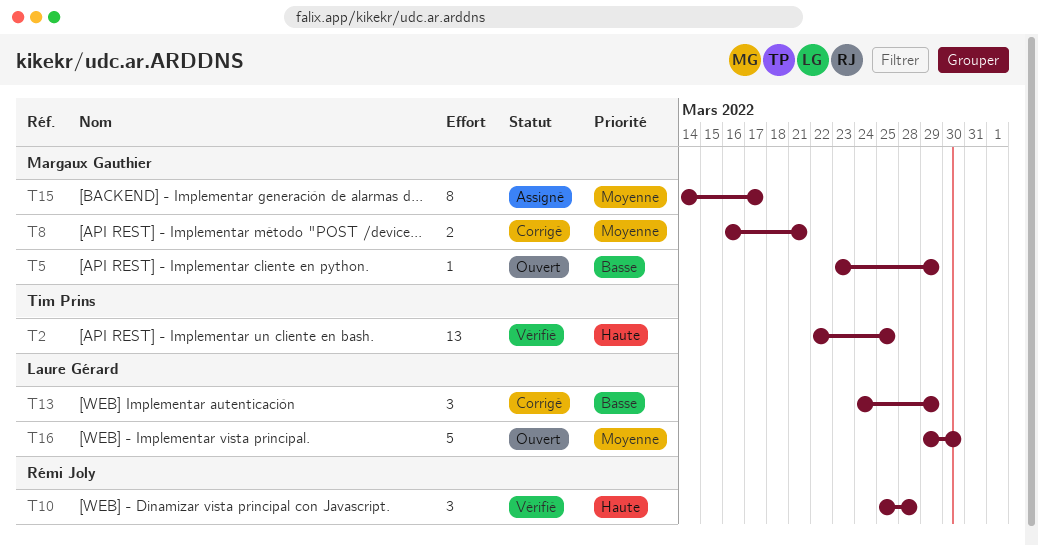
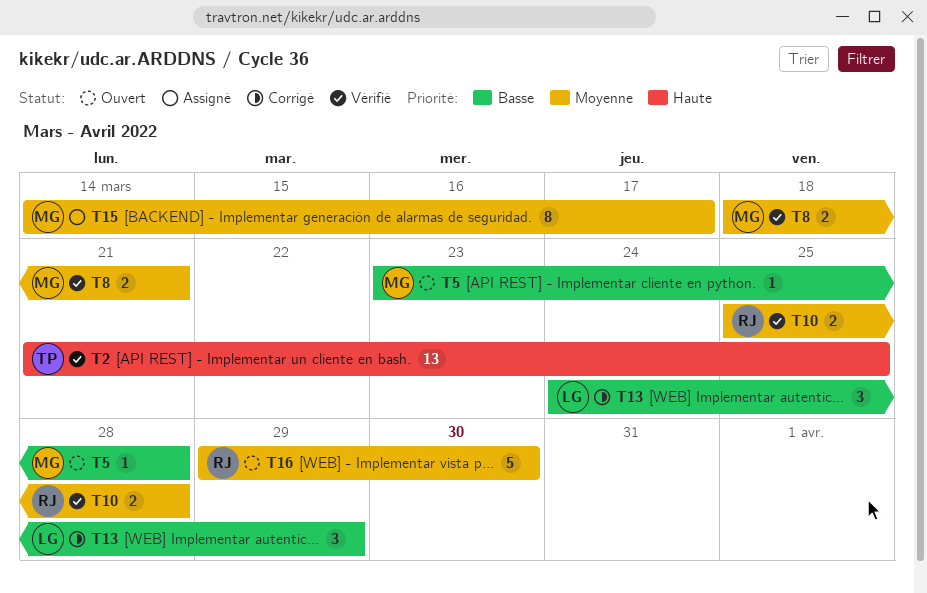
T2, start: Mar 22 -> Mar 21
T5, due: Mar 29 -> Mar 28
T8, status: Corrigé -> Vérifié
T8, start: Mar 16 -> Mar 18
T10, priority: Haute -> Moyenne
T10, estimate: 3 -> 2
T16, owner: Laure Gérard -> Rémi Joly

